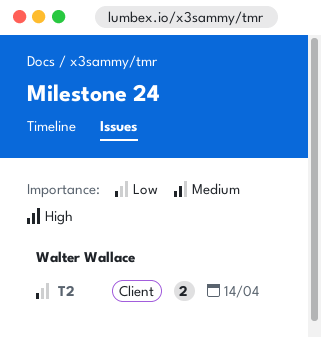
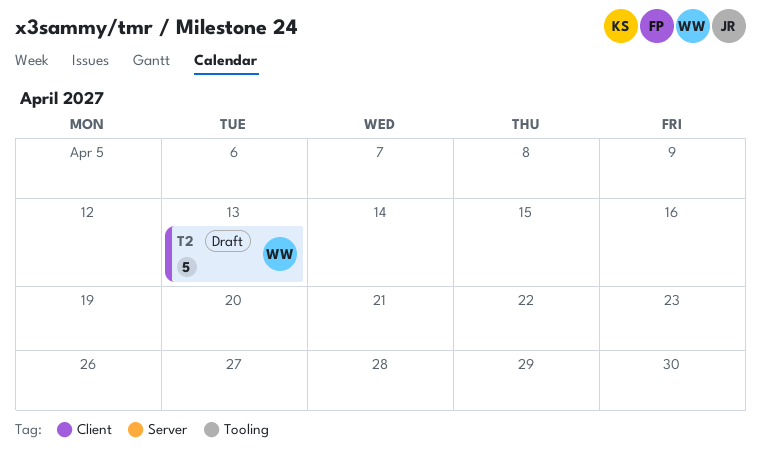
T2, estimate: 2 -> 5
T2, due: Apr 14 -> Apr 13

